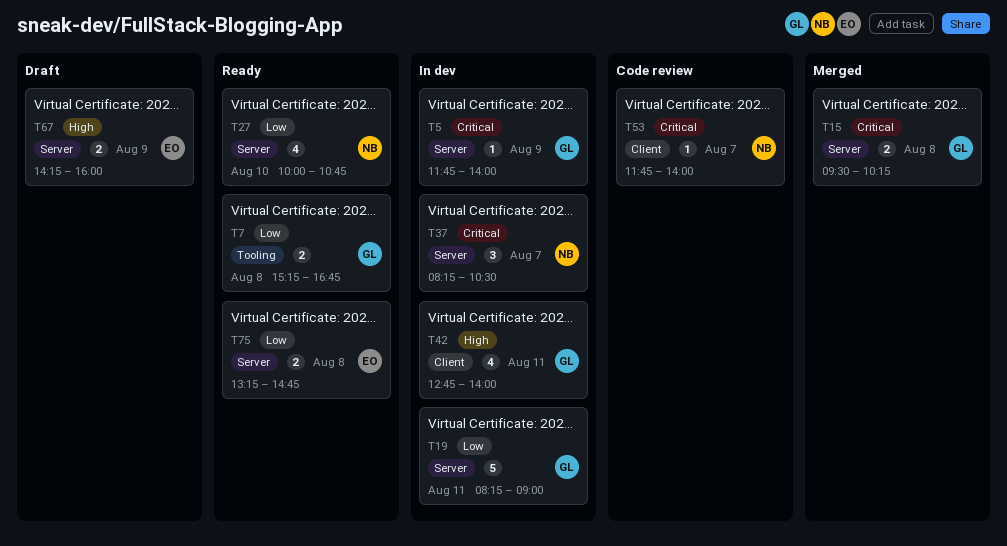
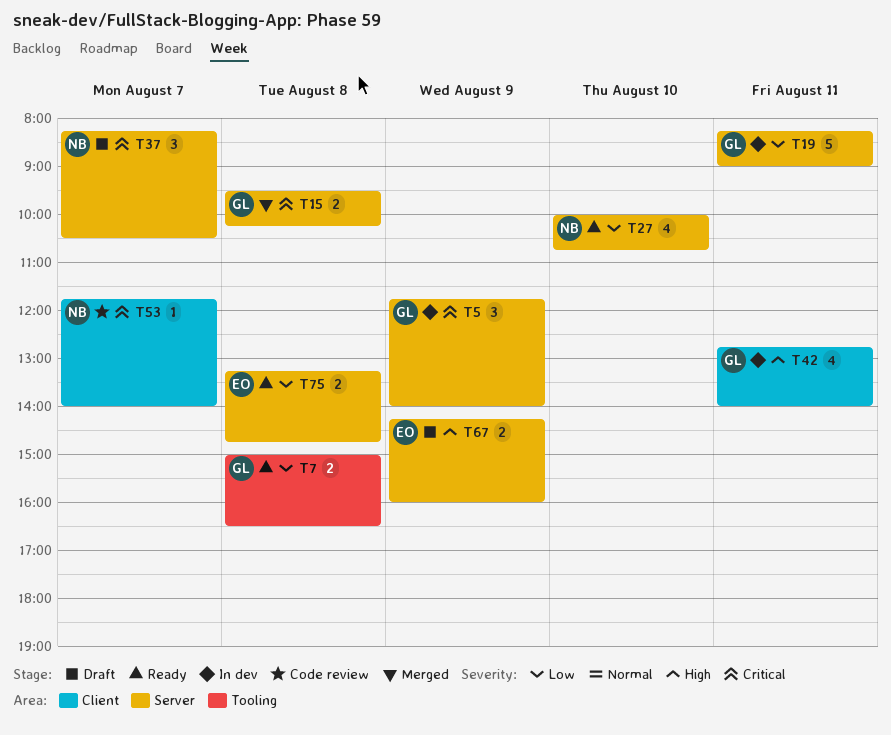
T5, estimate: 1 -> 3
T7, begins: 15:15 -> 15:00
T7, ends: 16:45 -> 16:30
T37, status: In dev -> Draft

